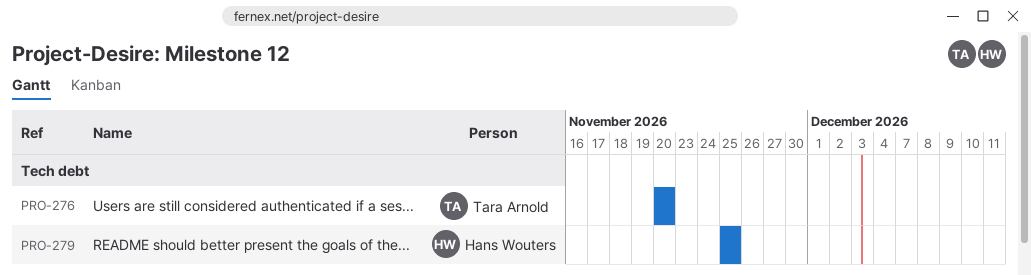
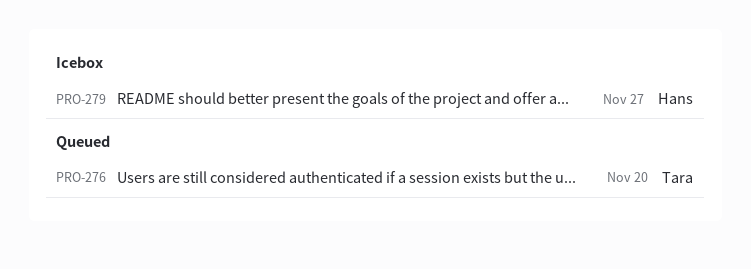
PRO-279, due: Nov 25 -> Nov 27

